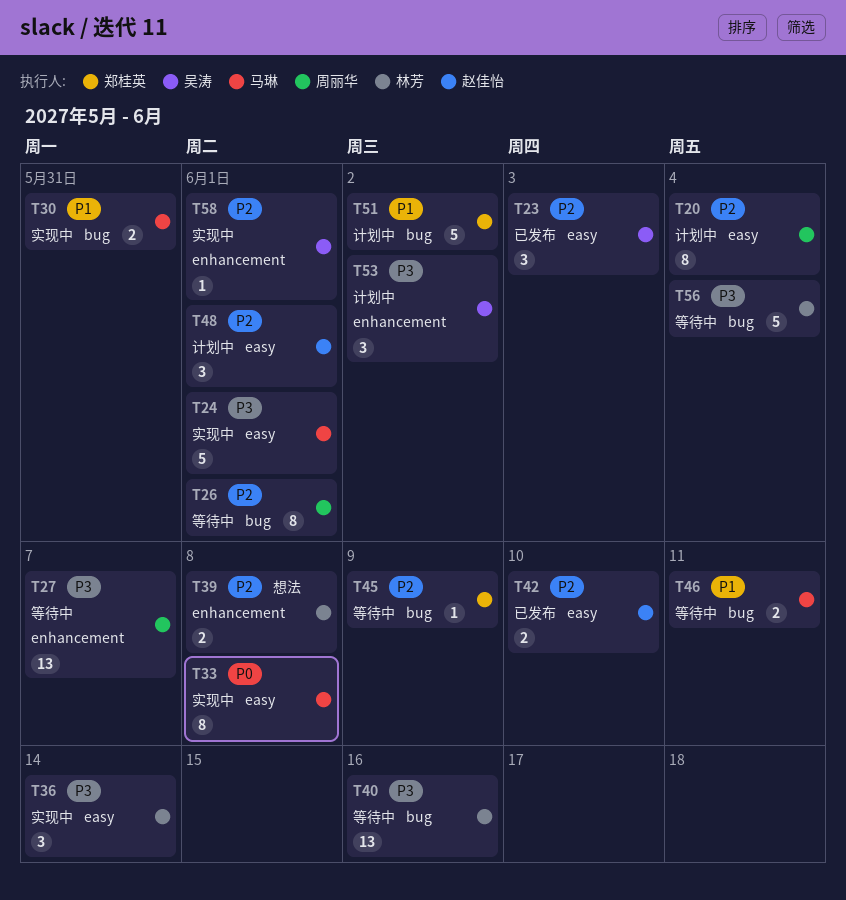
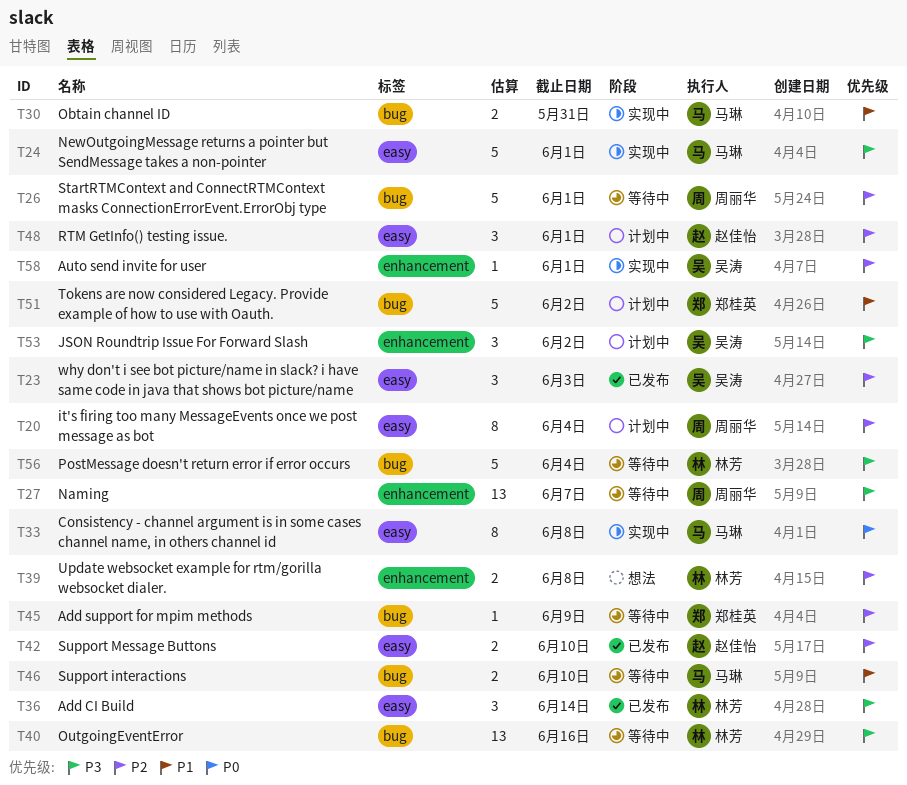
T26, estimate: 8 -> 5
T36, status: 实现中 -> 已发布
T46, due: Jun 11 -> Jun 10

